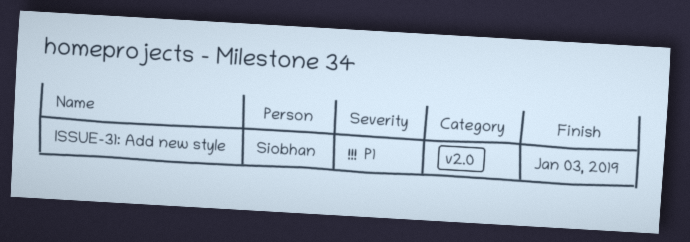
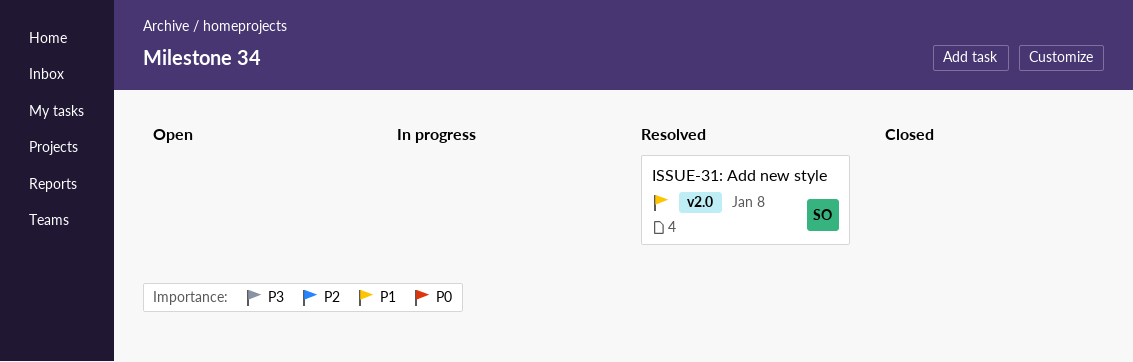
ISSUE-31: Add new style, due: Jan 3 -> Jan 8

